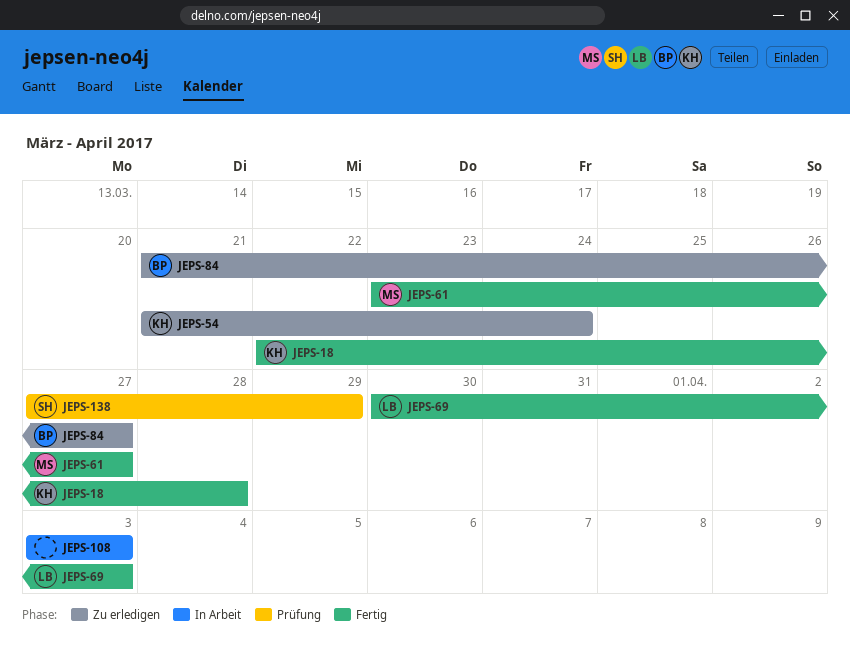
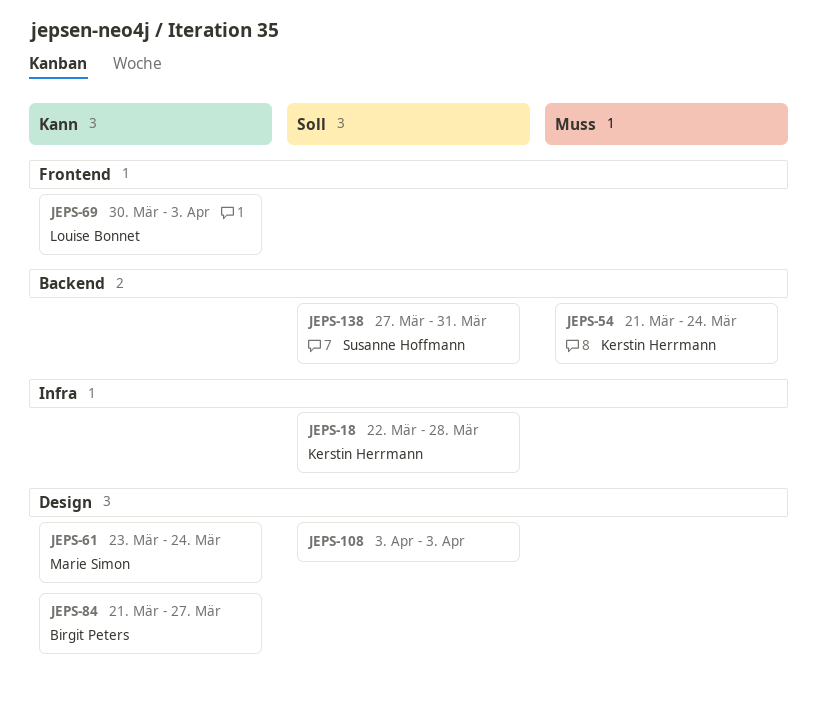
JEPS-61, due: Mar 27 -> Mar 24
JEPS-138, due: Mar 29 -> Mar 31

